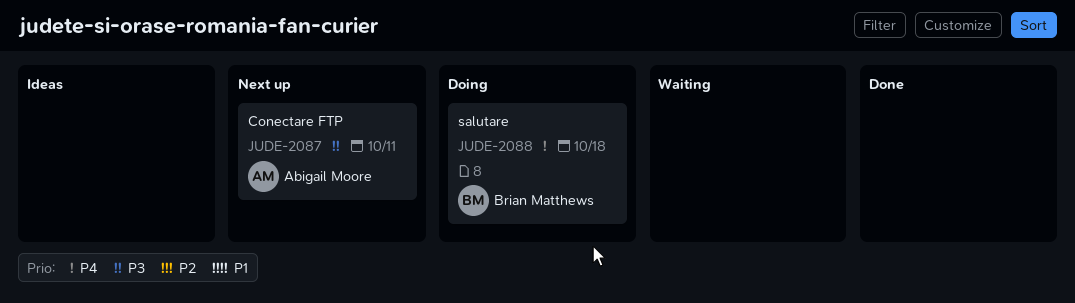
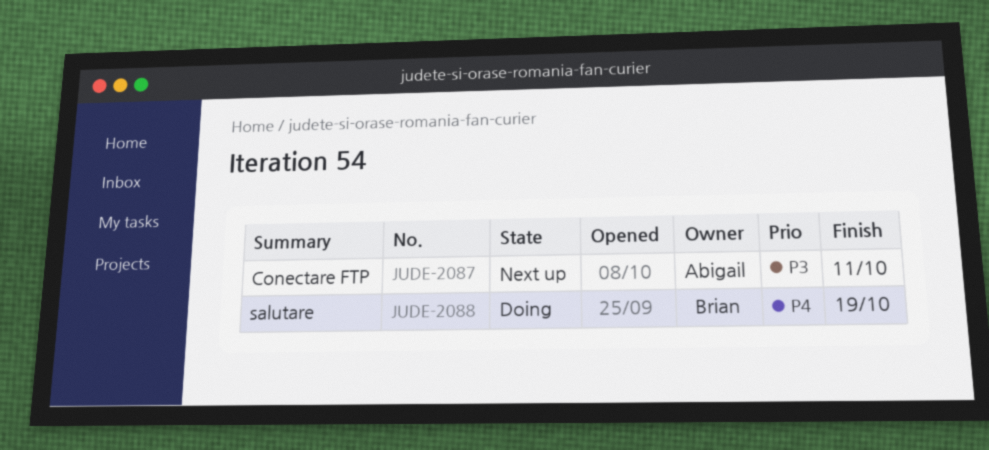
JUDE-2088, due: Oct 18 -> Oct 19

